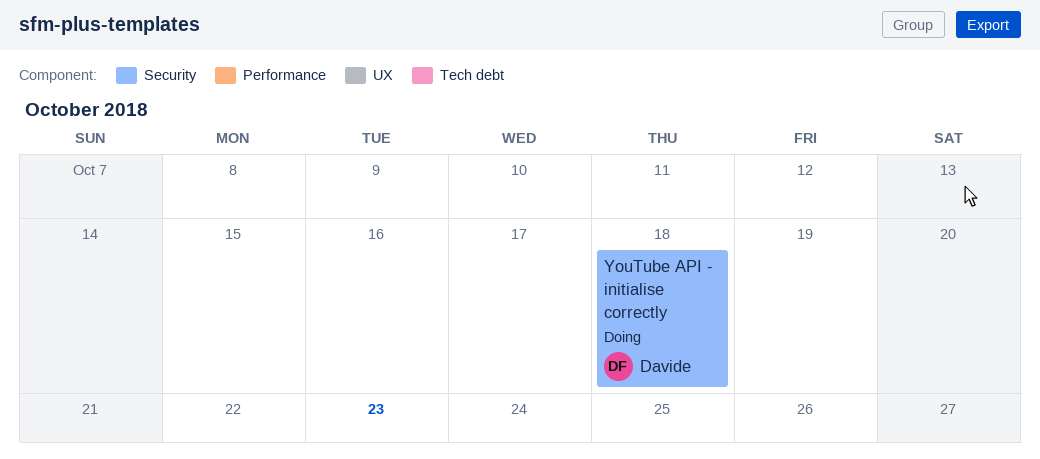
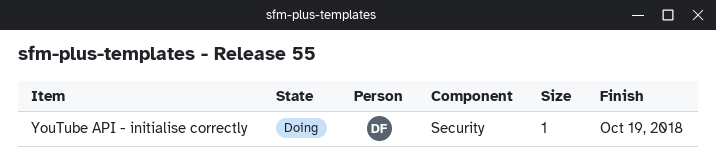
YouTube API - initialise correctly, due: Oct 18 -> Oct 19

